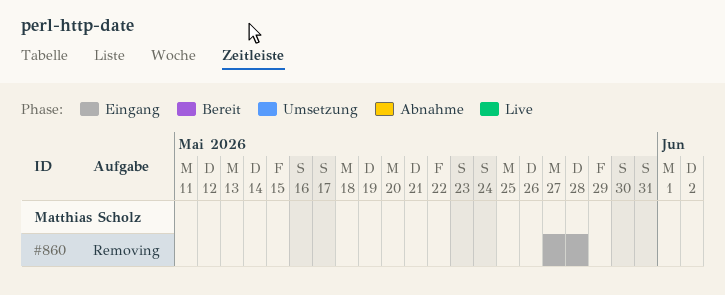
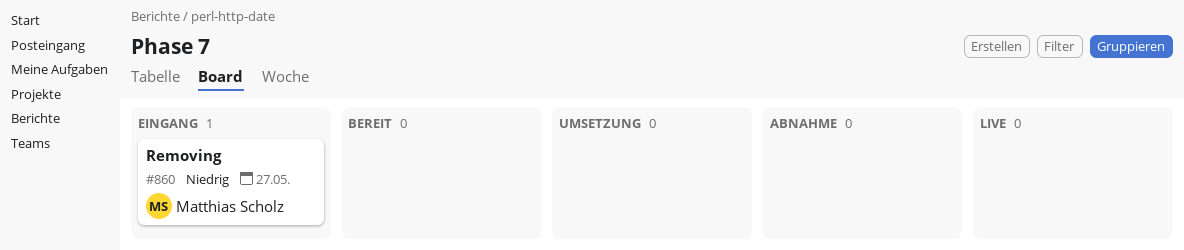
#860, due: May 28 -> May 27

